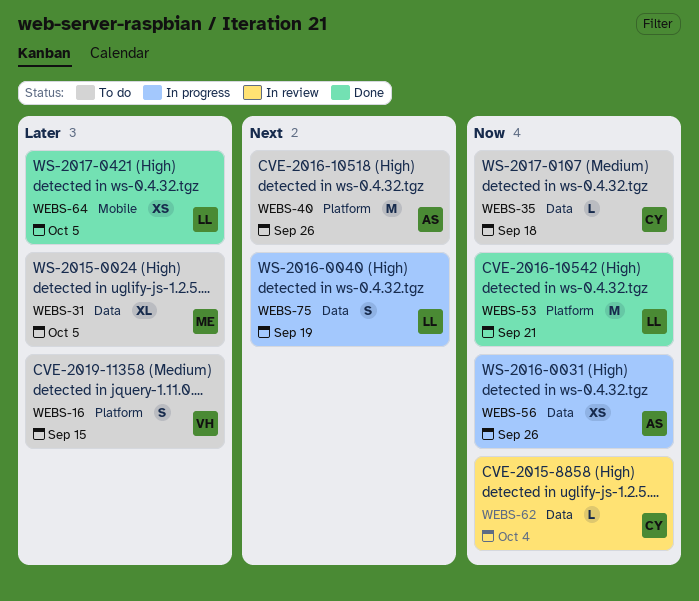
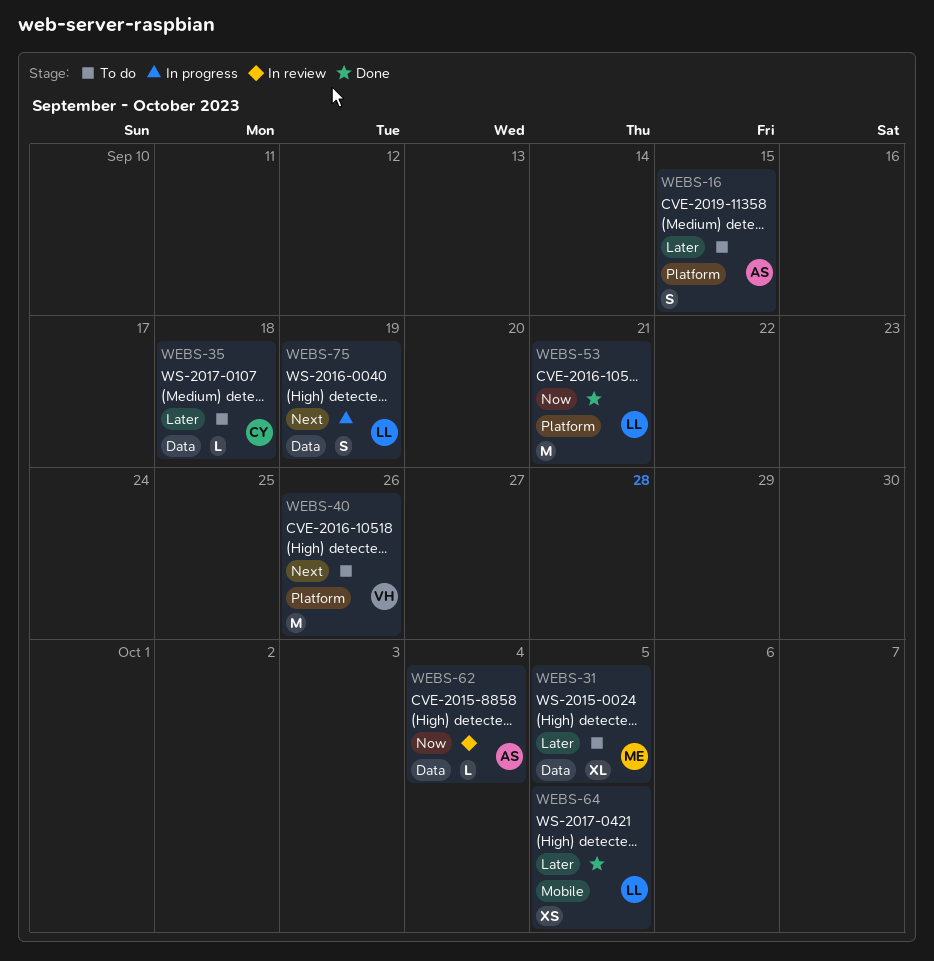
WEBS-16, owner: VH -> AS
WEBS-35, priority: Now -> Later
WEBS-40, owner: AS -> VH
WEBS-56: present -> none
WEBS-62, owner: CY -> AS

